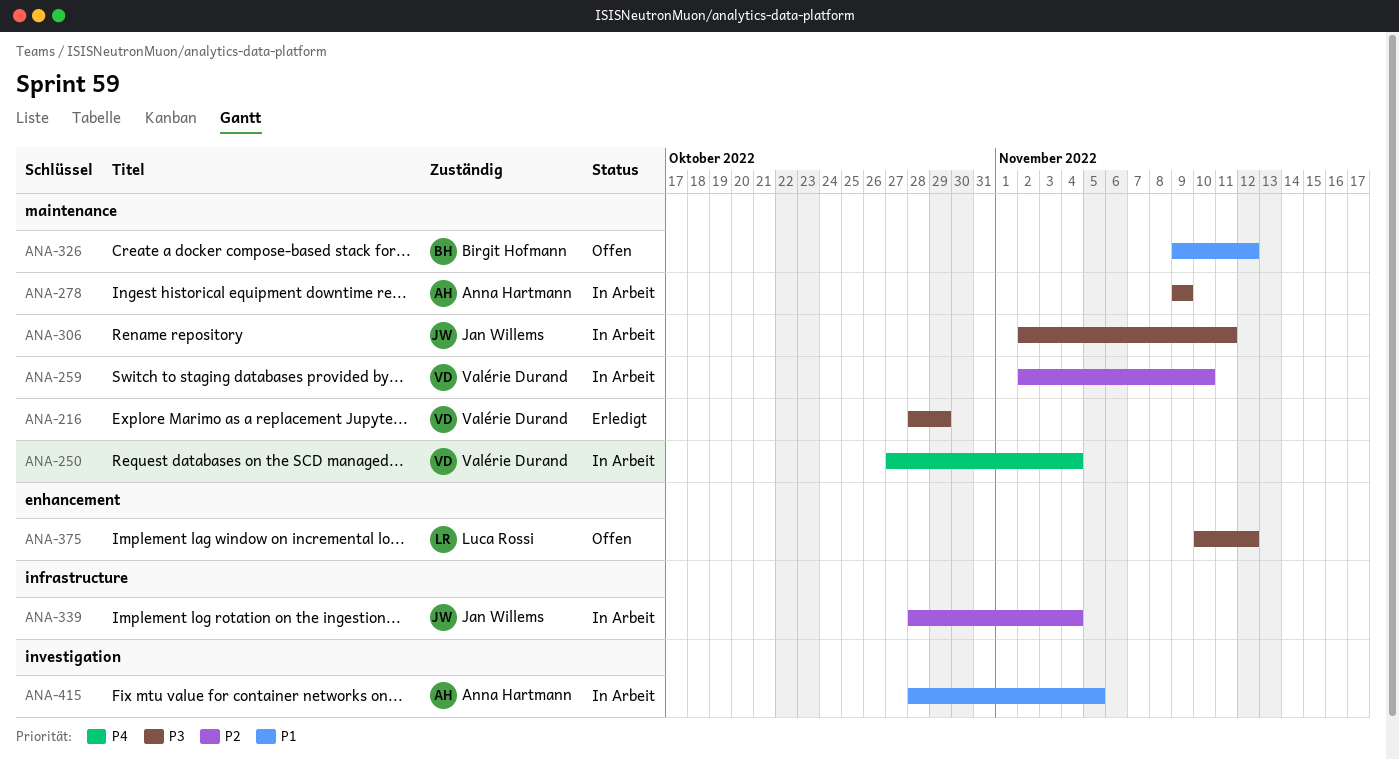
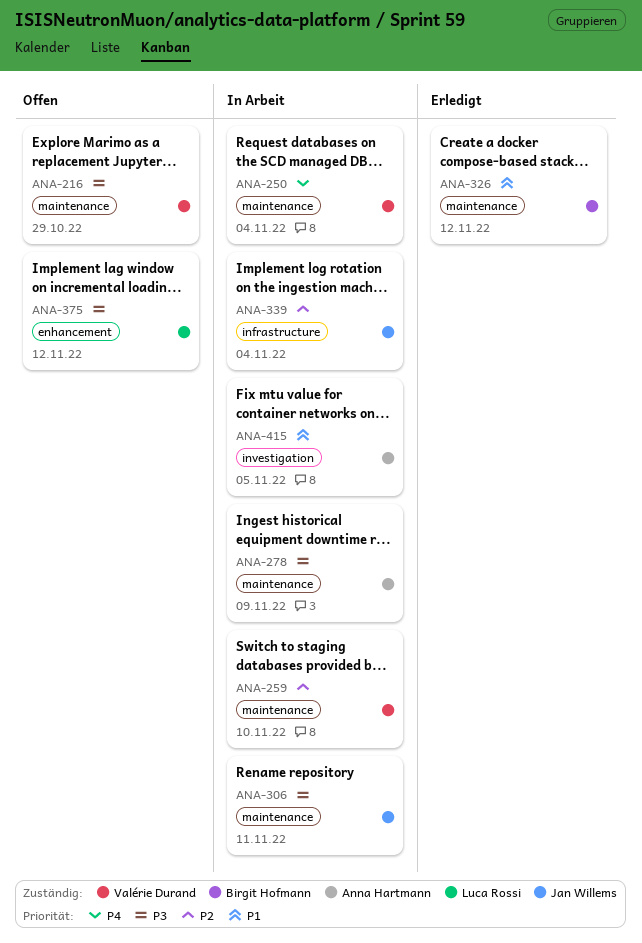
ANA-216, status: Erledigt -> Offen
ANA-326, status: Offen -> Erledigt

